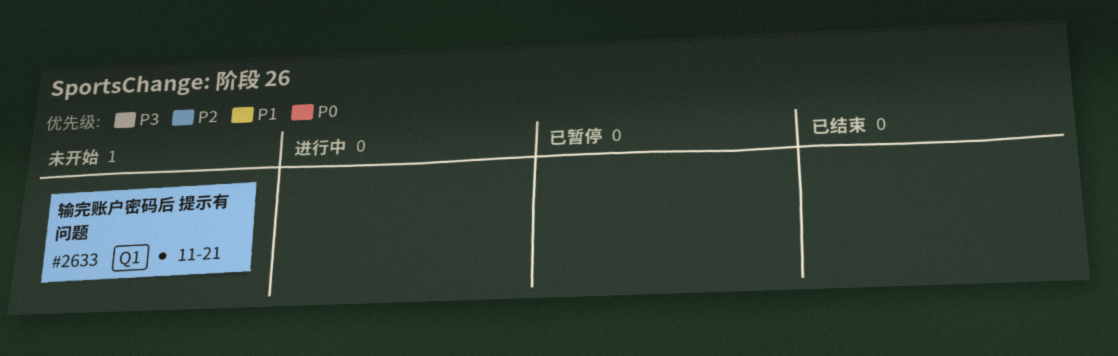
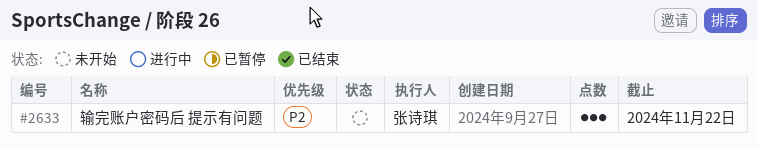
#2633, estimate: 1 -> 3
#2633, due: Nov 21 -> Nov 22

